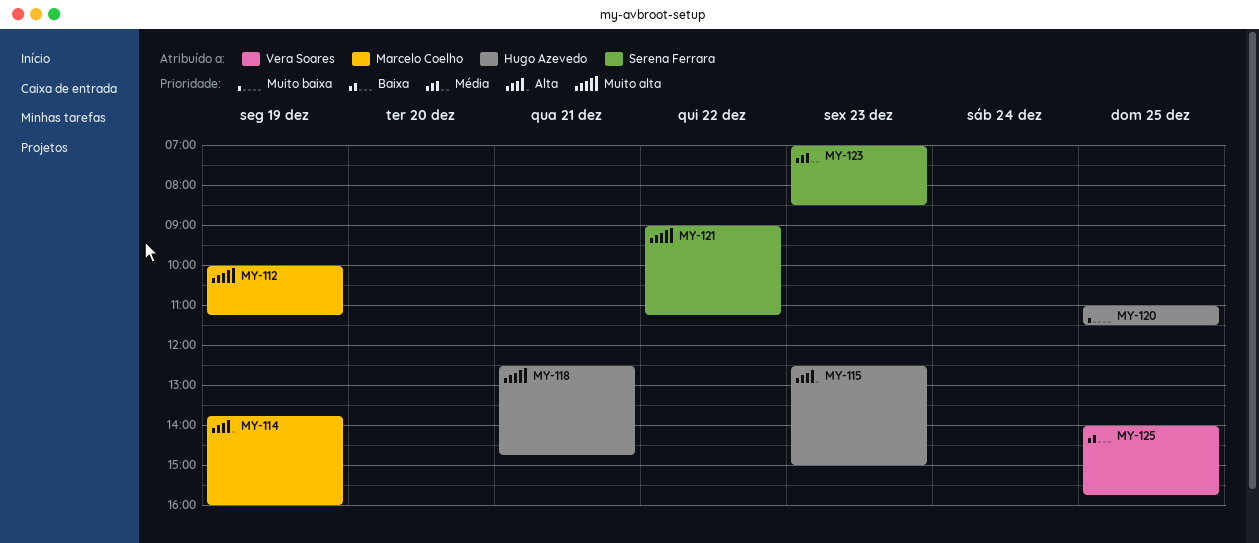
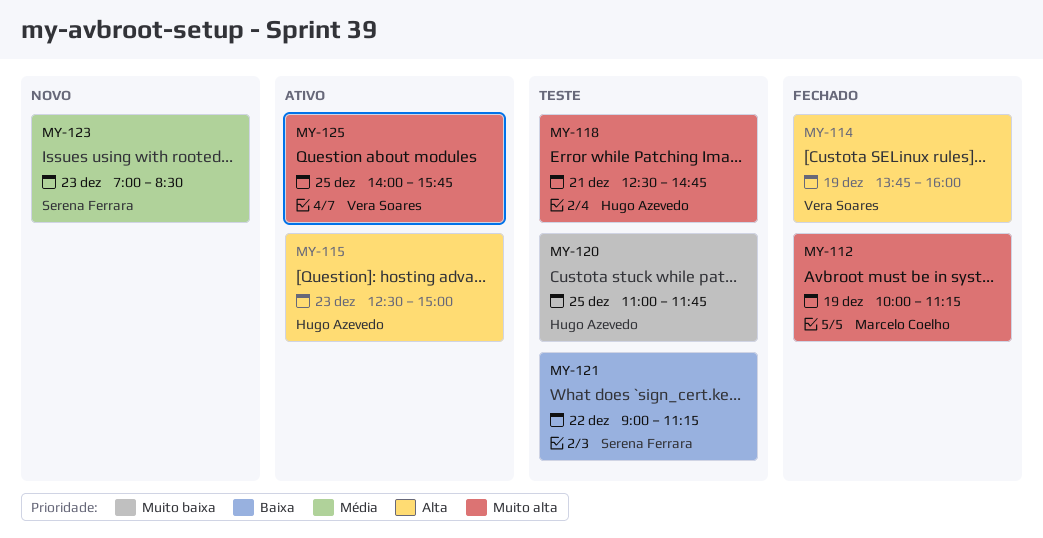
MY-114, owner: Marcelo Coelho -> Vera Soares
MY-120, ends: 11:30 -> 11:45
MY-121, priority: Muito alta -> Baixa
MY-125, priority: Baixa -> Muito alta

